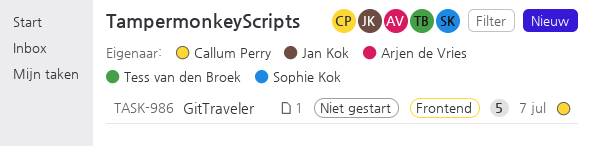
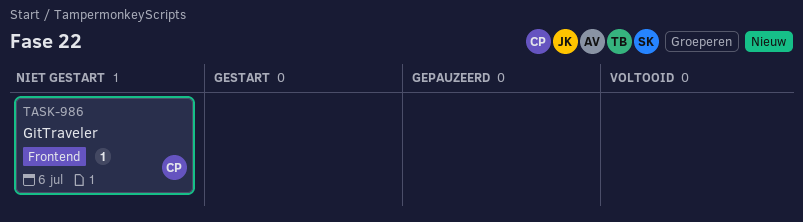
TASK-986, estimate: 5 -> 1
TASK-986, due: Jul 7 -> Jul 6

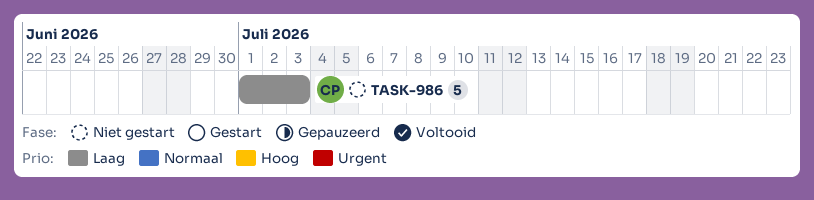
TASK-986, estimate: 1 -> 5
TASK-986, due: Jul 6 -> Jul 3

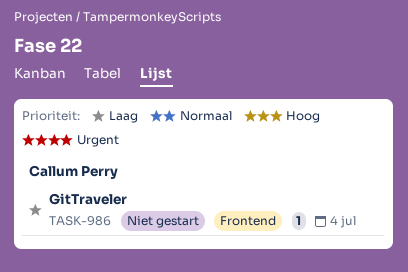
TASK-986, estimate: 5 -> 1
TASK-986, due: Jul 3 -> Jul 4

